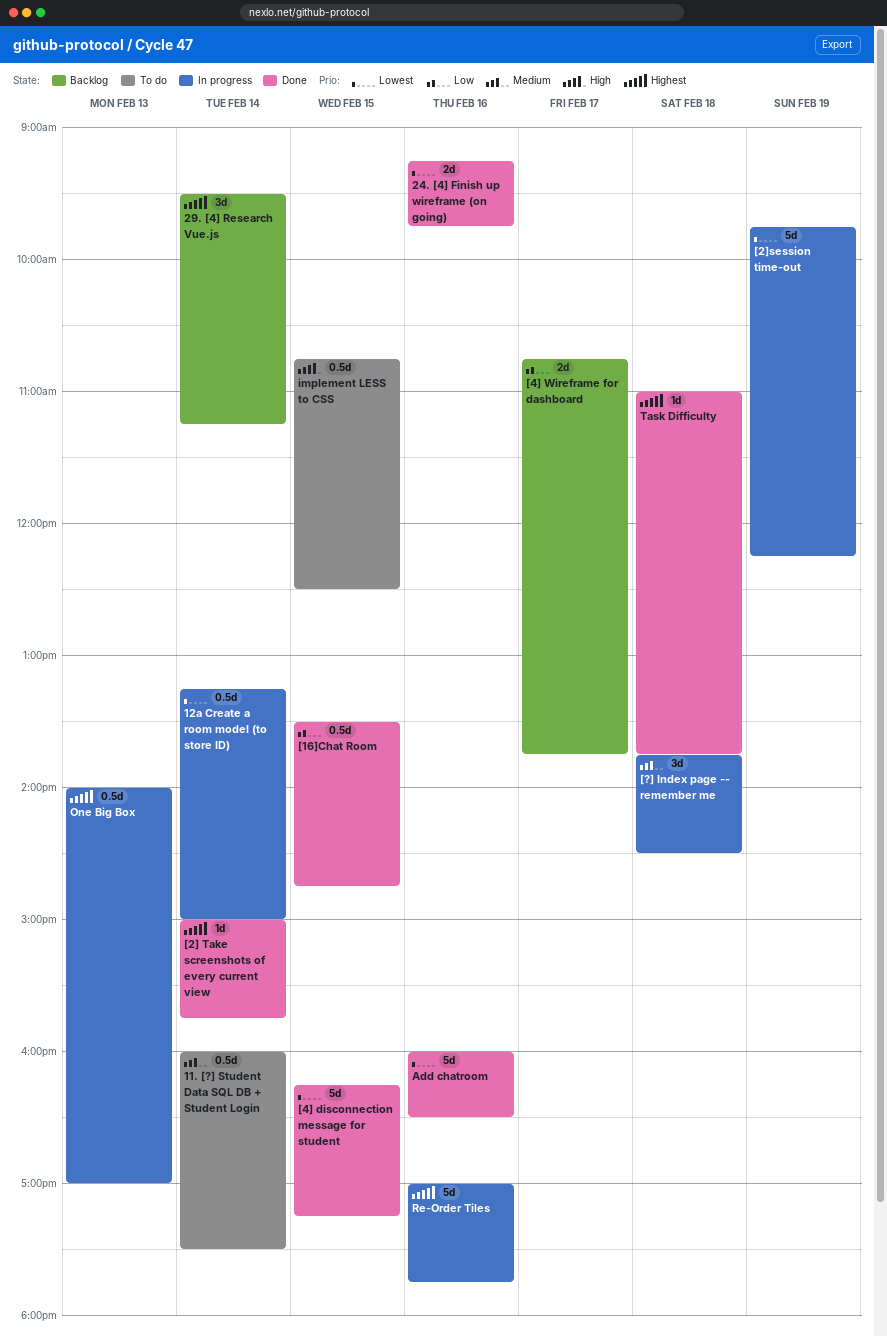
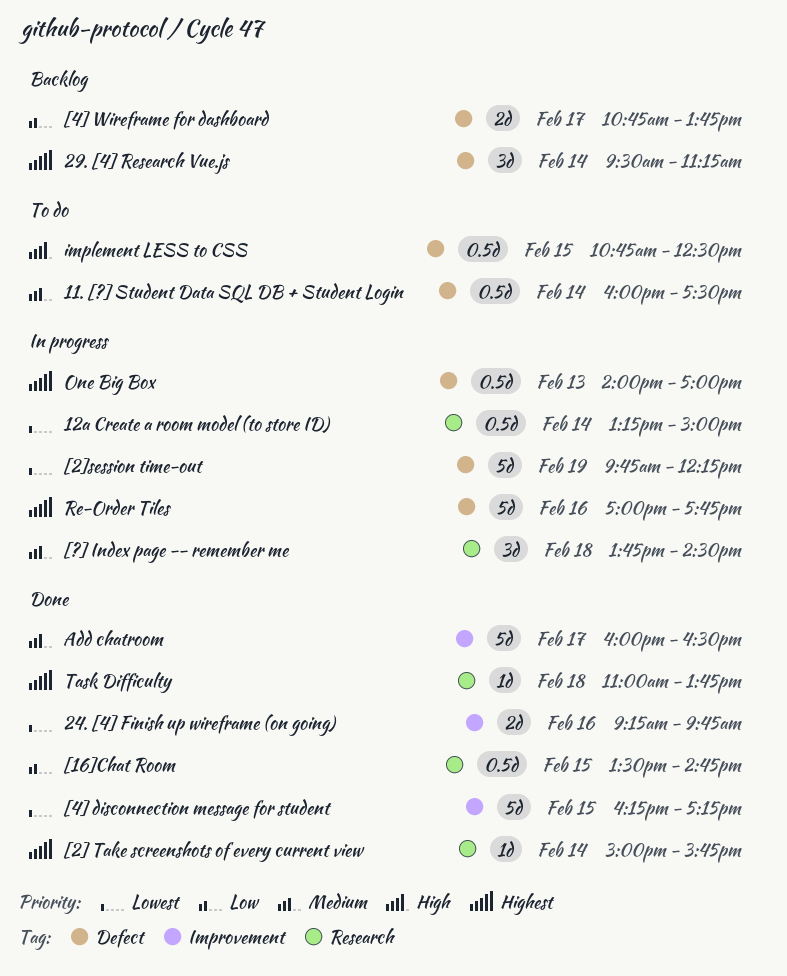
Add chatroom, priority: Lowest -> Medium
Add chatroom, day: Feb 16 -> Feb 17

